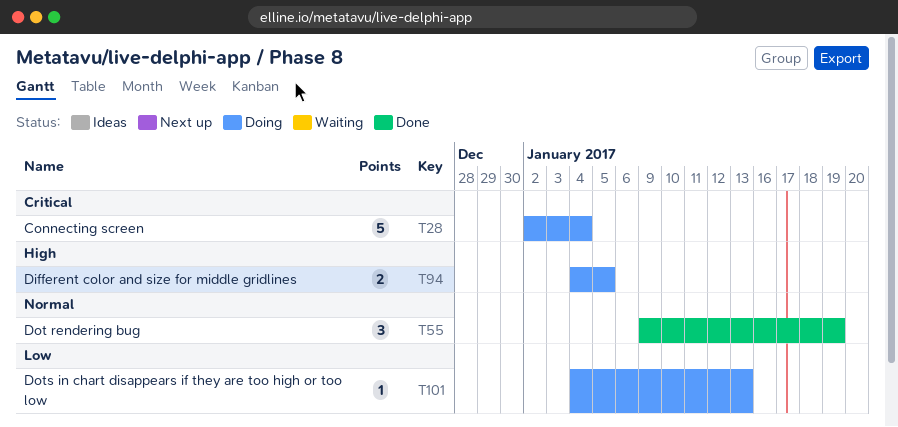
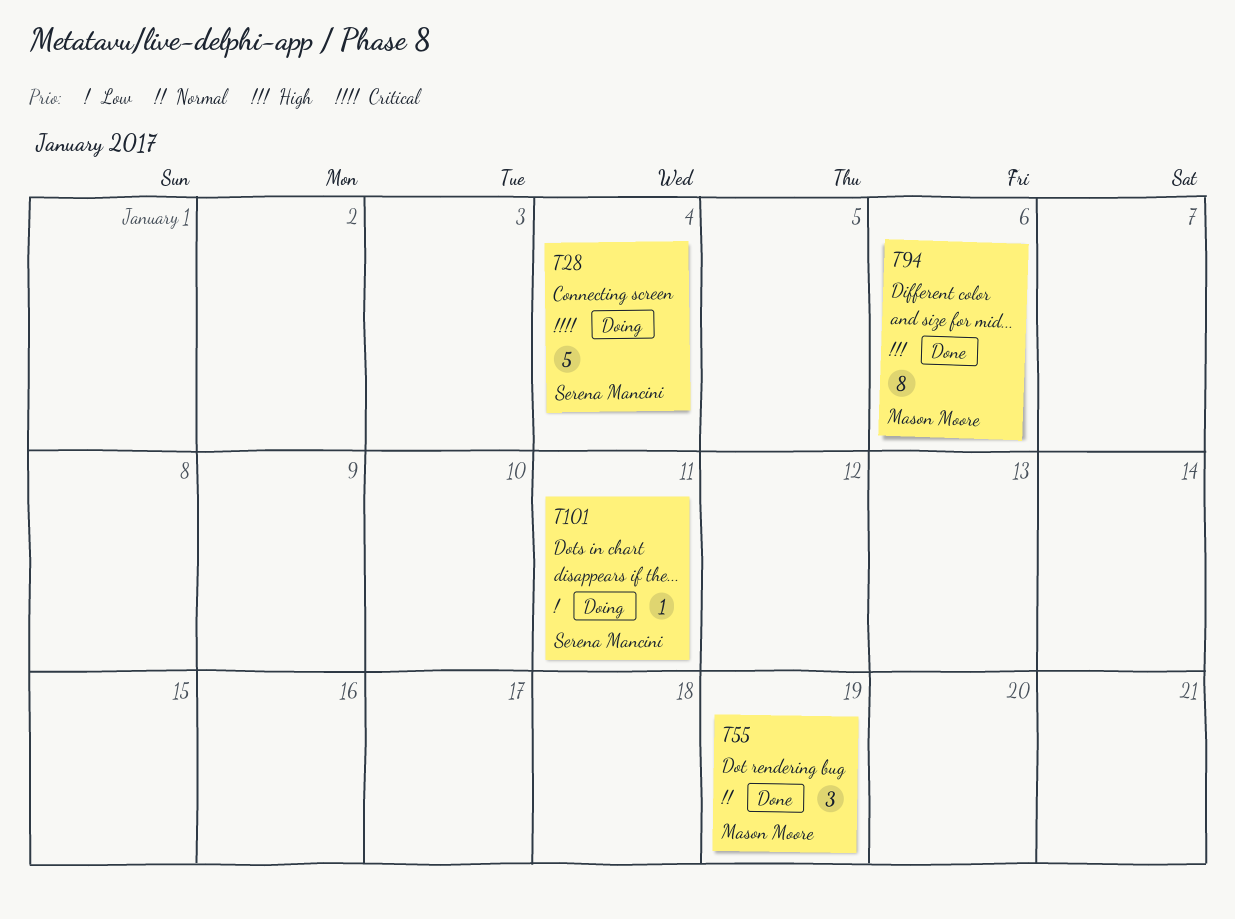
T94, status: Doing -> Done
T94, estimate: 2 -> 8
T94, due: Jan 5 -> Jan 6
T101, due: Jan 13 -> Jan 11

